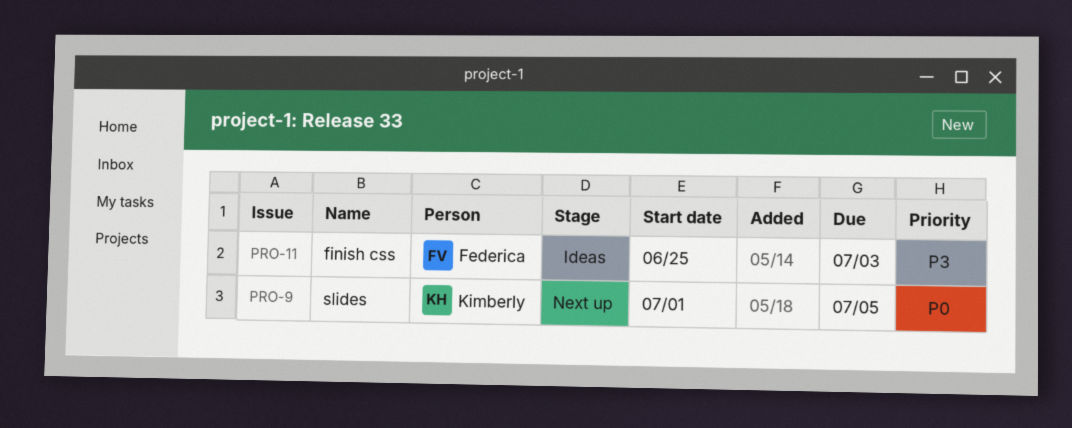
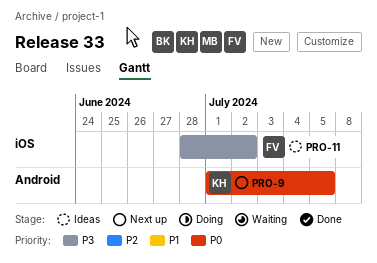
PRO-11, start: Jun 25 -> Jun 28
PRO-11, due: Jul 3 -> Jul 2

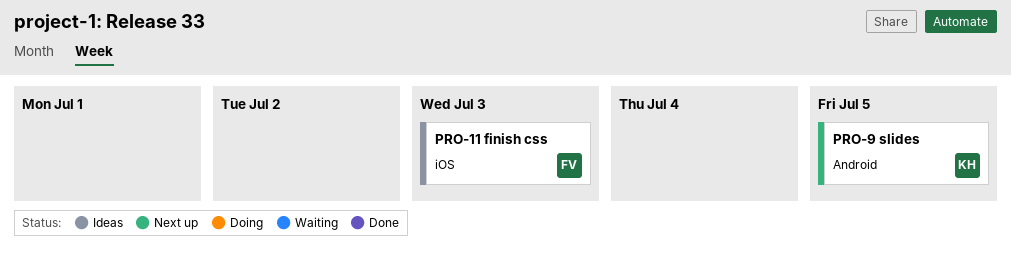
PRO-11, due: Jul 2 -> Jul 3

